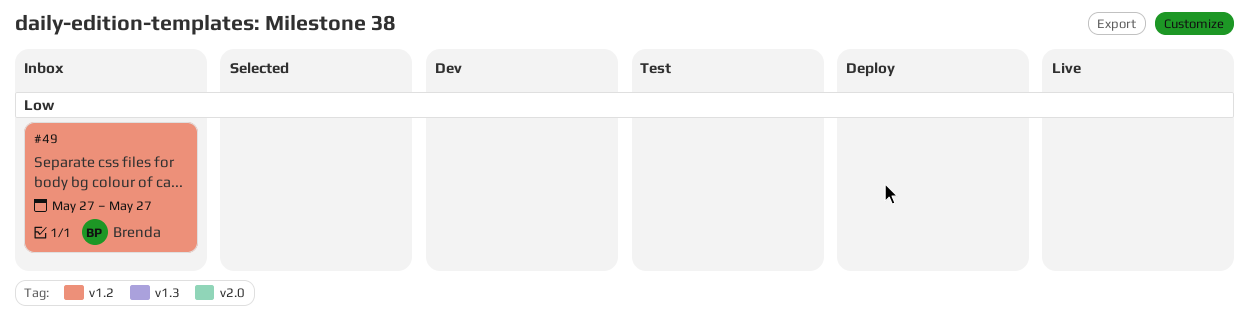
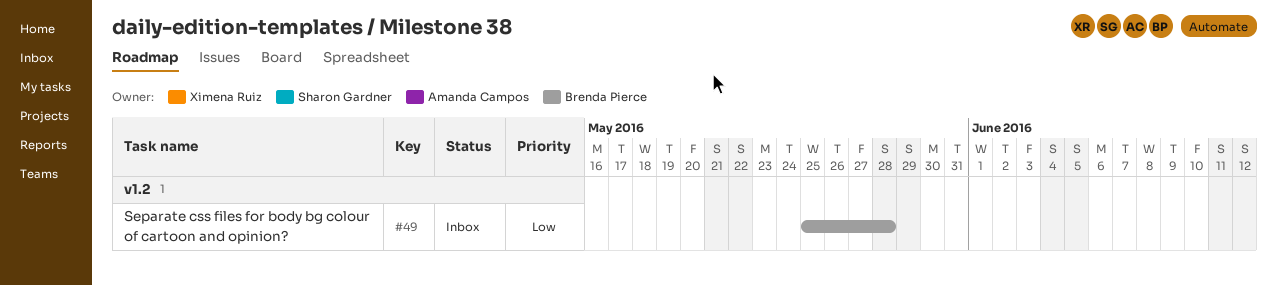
#49, start: May 27 -> May 25
#49, due: May 27 -> May 28

